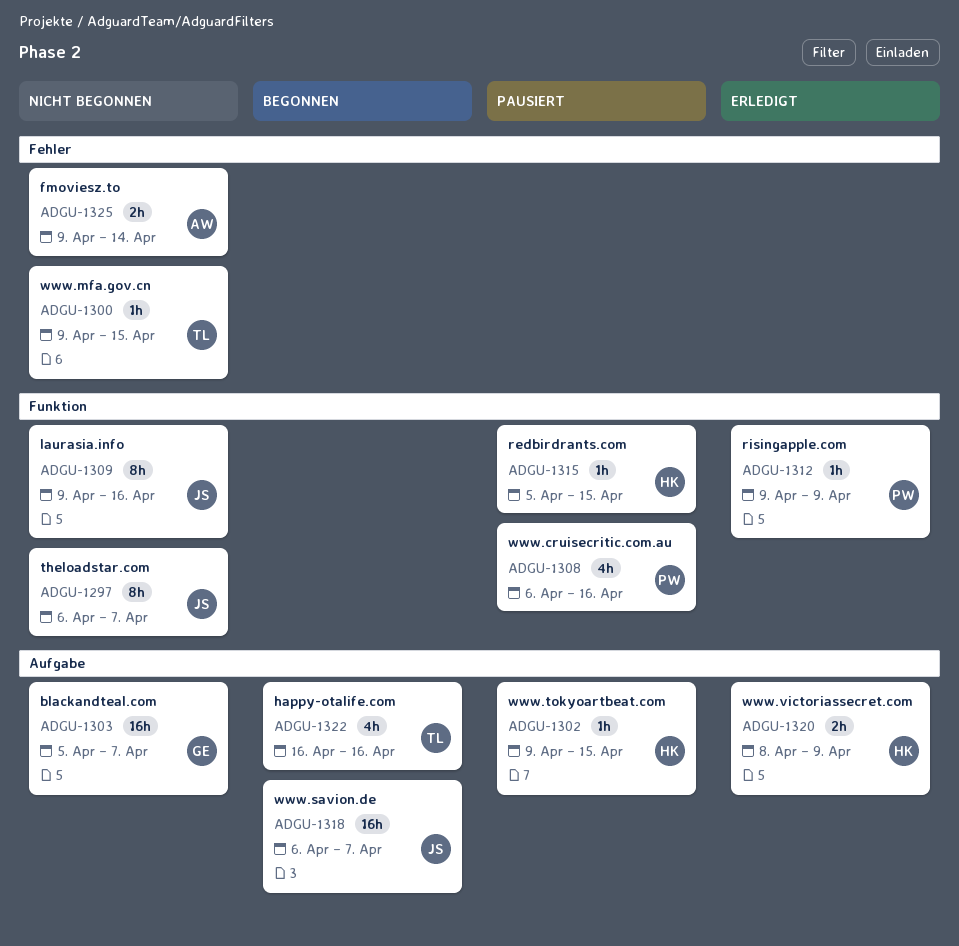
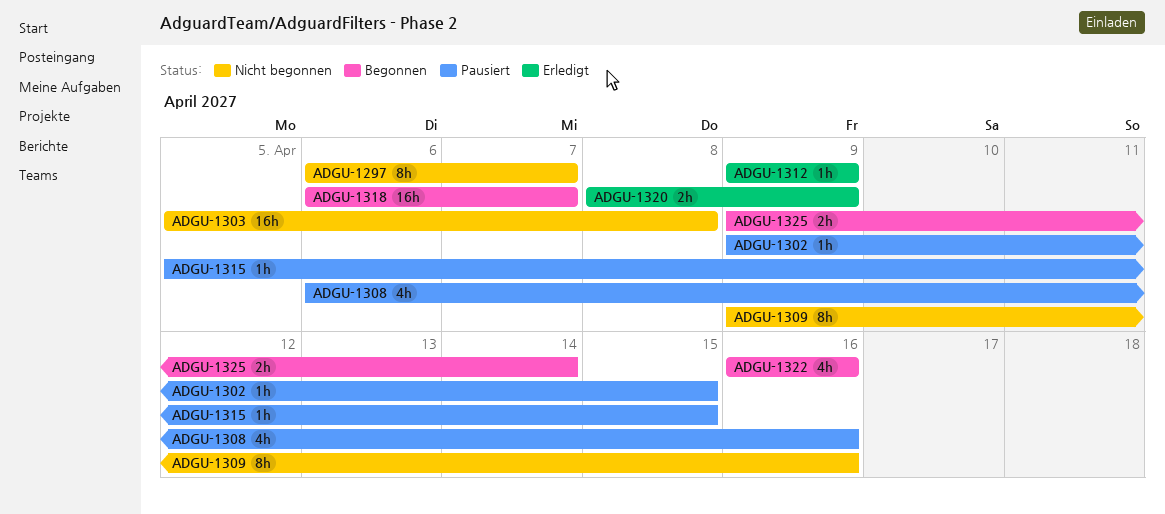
ADGU-1300: present -> none
ADGU-1303, due: Apr 7 -> Apr 8
ADGU-1325, status: Nicht begonnen -> Begonnen

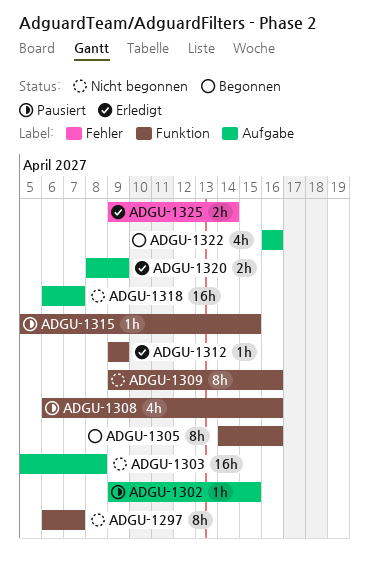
ADGU-1305: none -> present
ADGU-1318, status: Begonnen -> Nicht begonnen
ADGU-1325, status: Begonnen -> Erledigt

